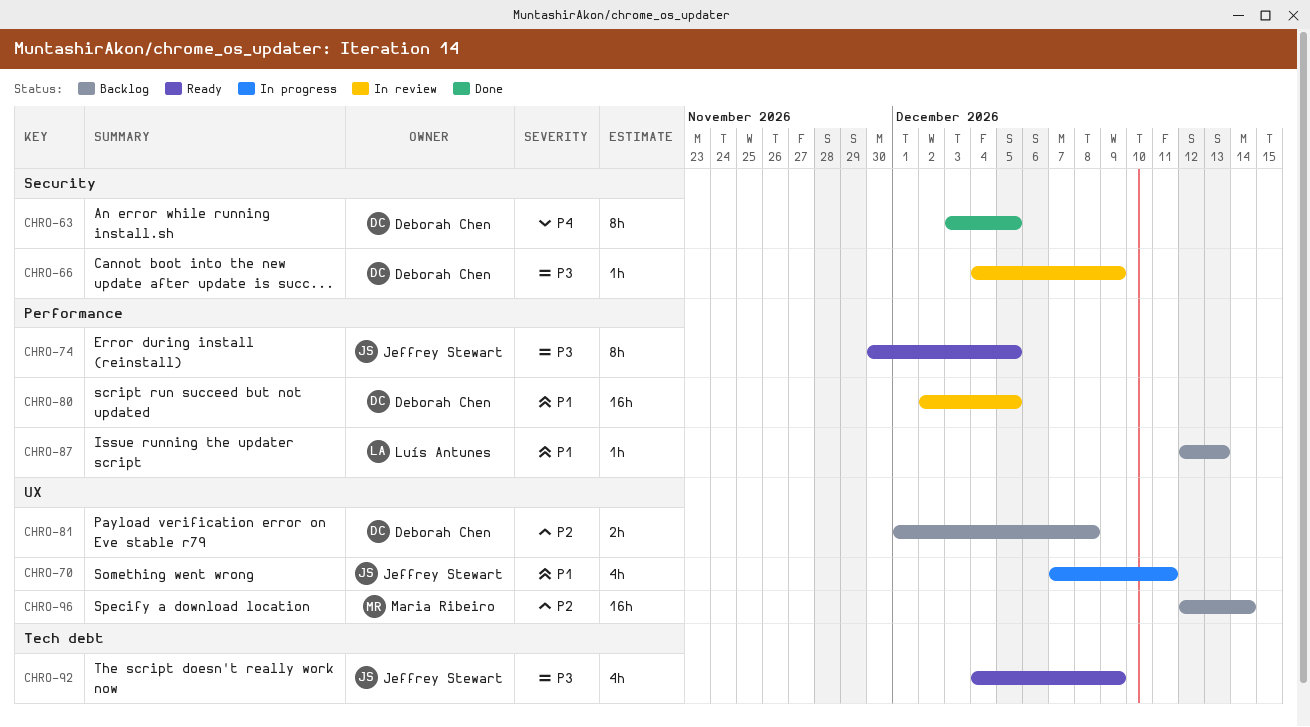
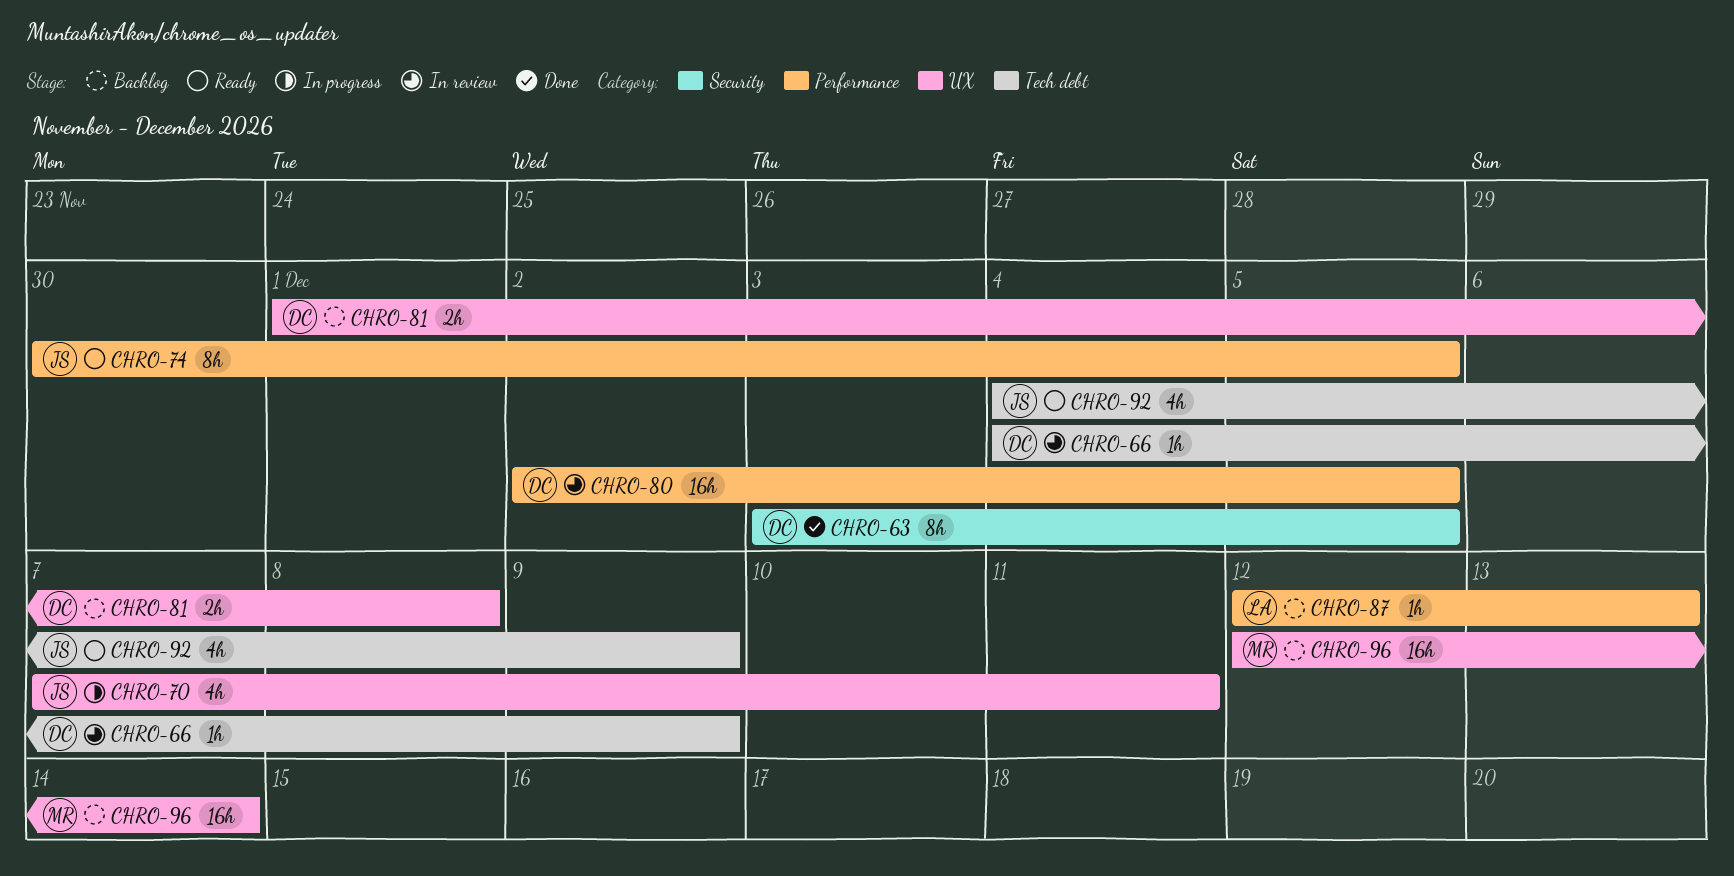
CHRO-66, label: Security -> Tech debt

